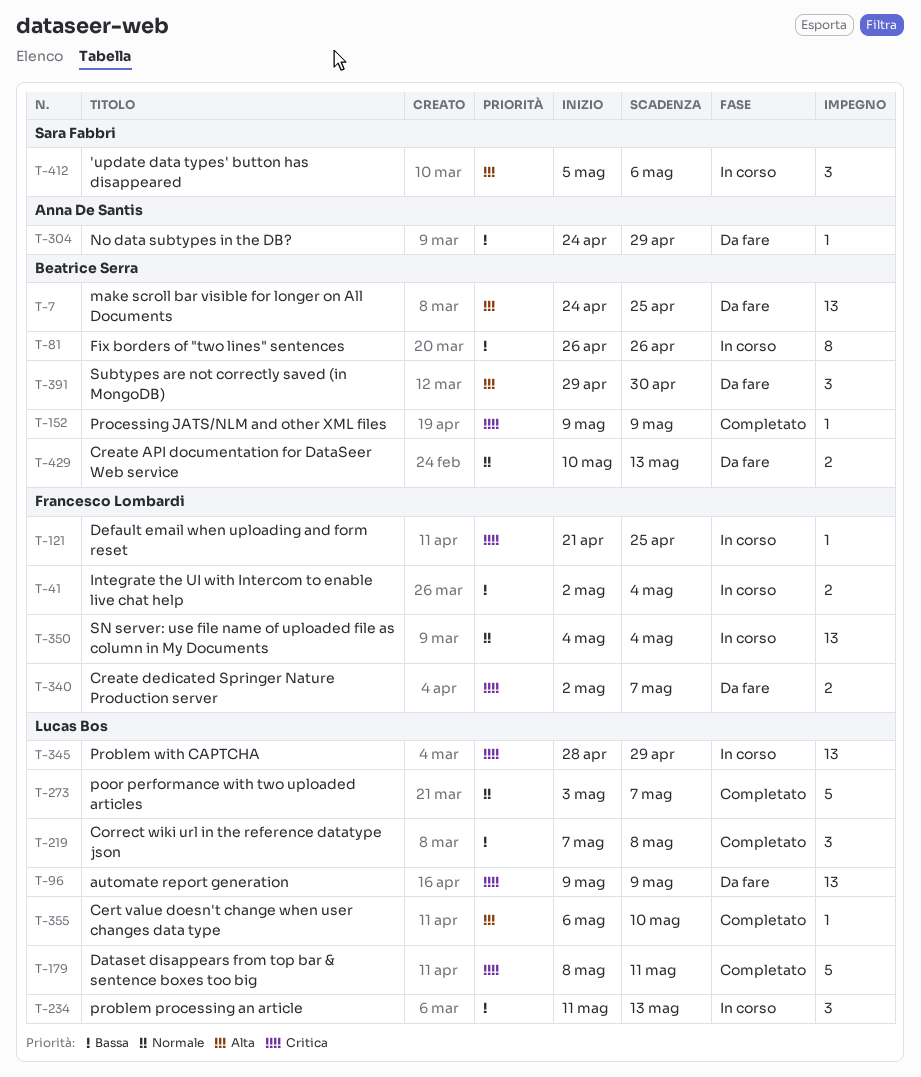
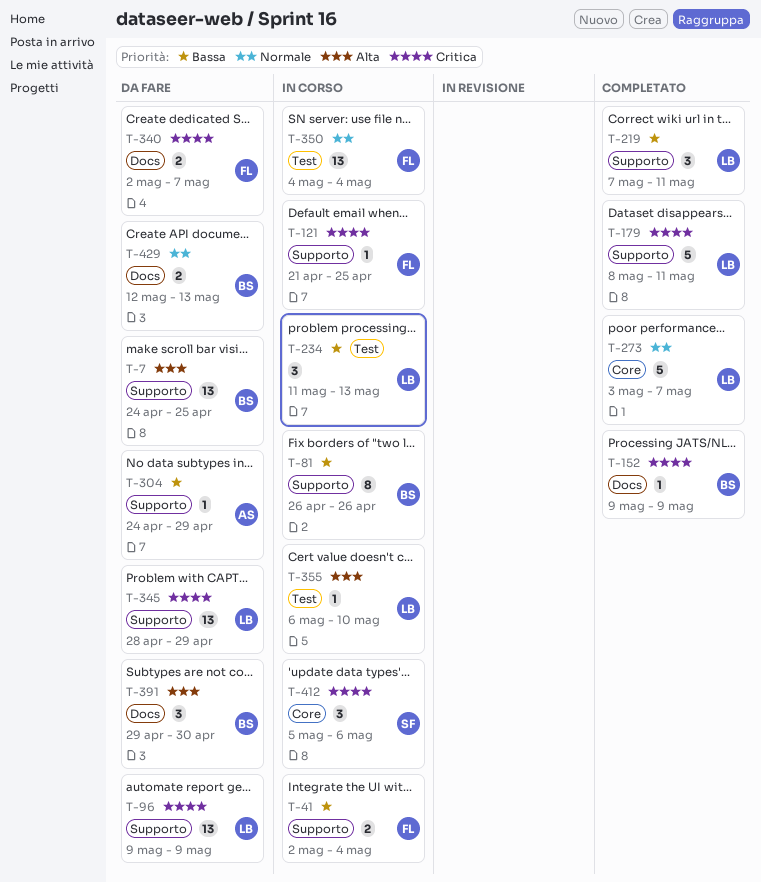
T-219, due: May 8 -> May 11
T-345, status: In corso -> Da fare
T-355, status: Completato -> In corso
T-412, priority: Alta -> Critica
T-429, start: May 10 -> May 12

